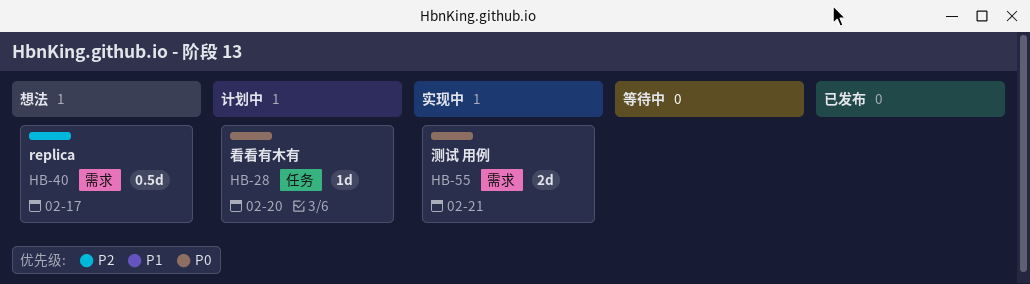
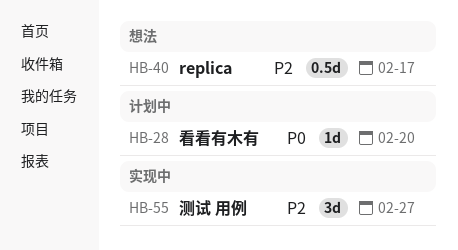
HB-55, priority: P0 -> P2
HB-55, estimate: 2d -> 3d
HB-55, due: Feb 21 -> Feb 27

